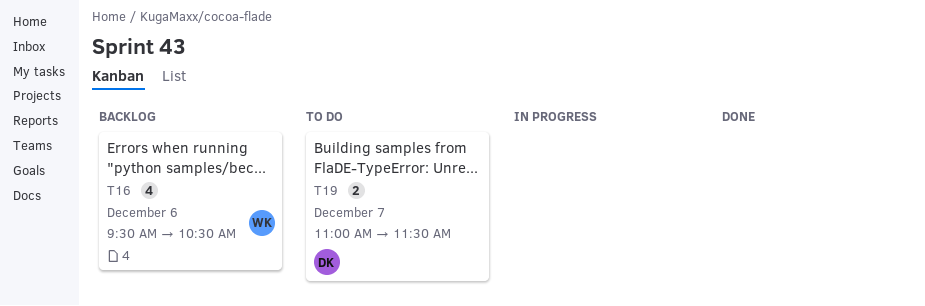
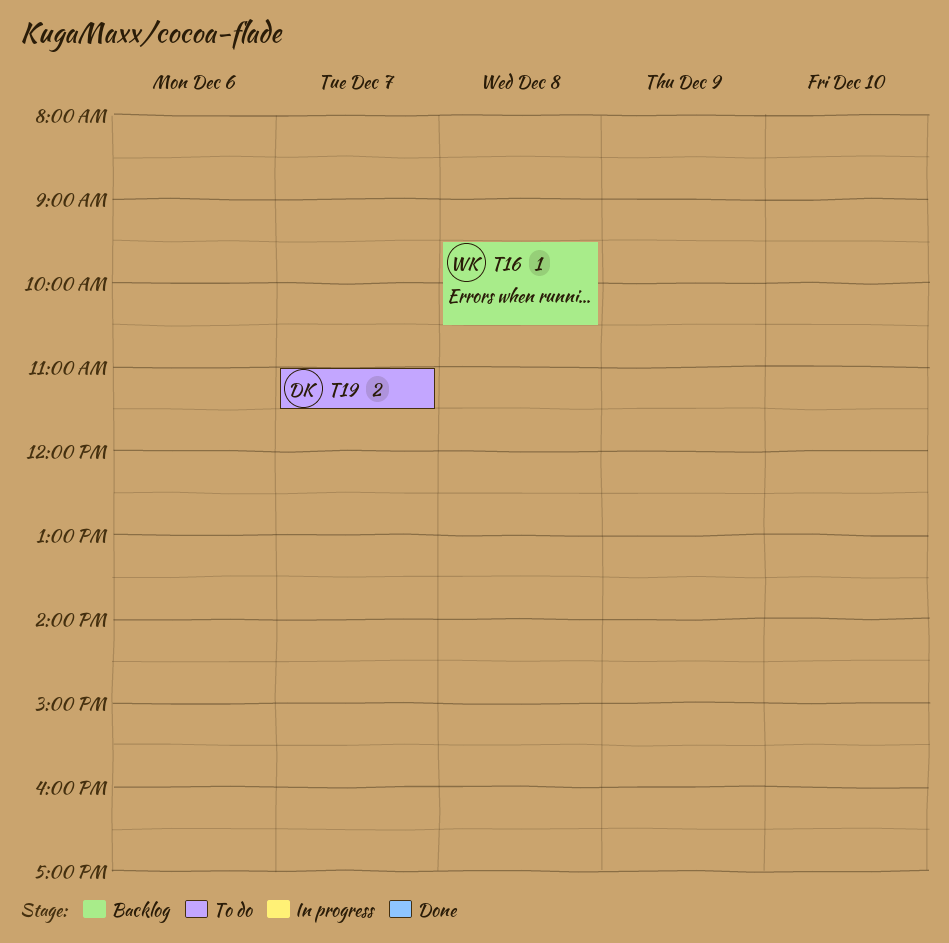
T16, estimate: 4 -> 1
T16, day: Dec 6 -> Dec 8

